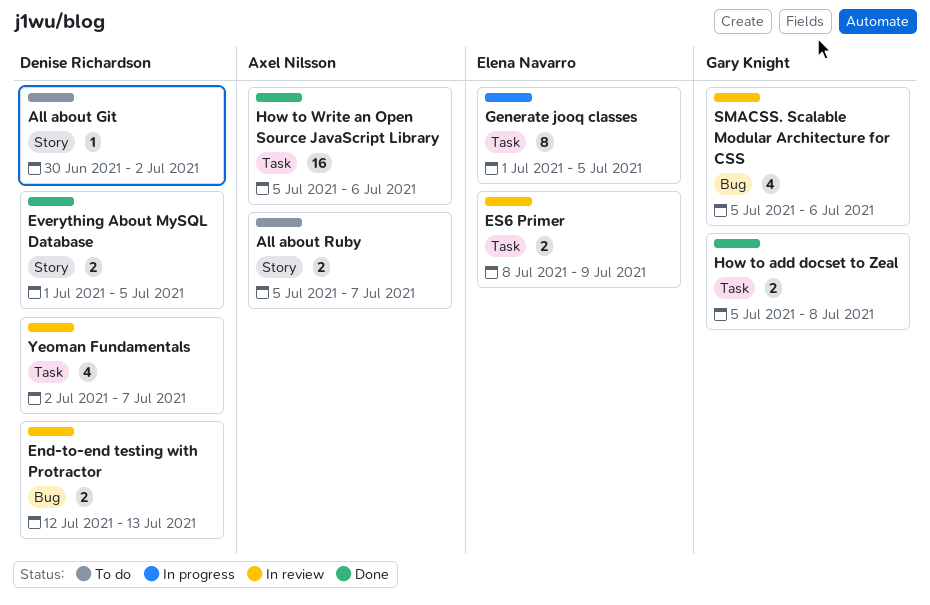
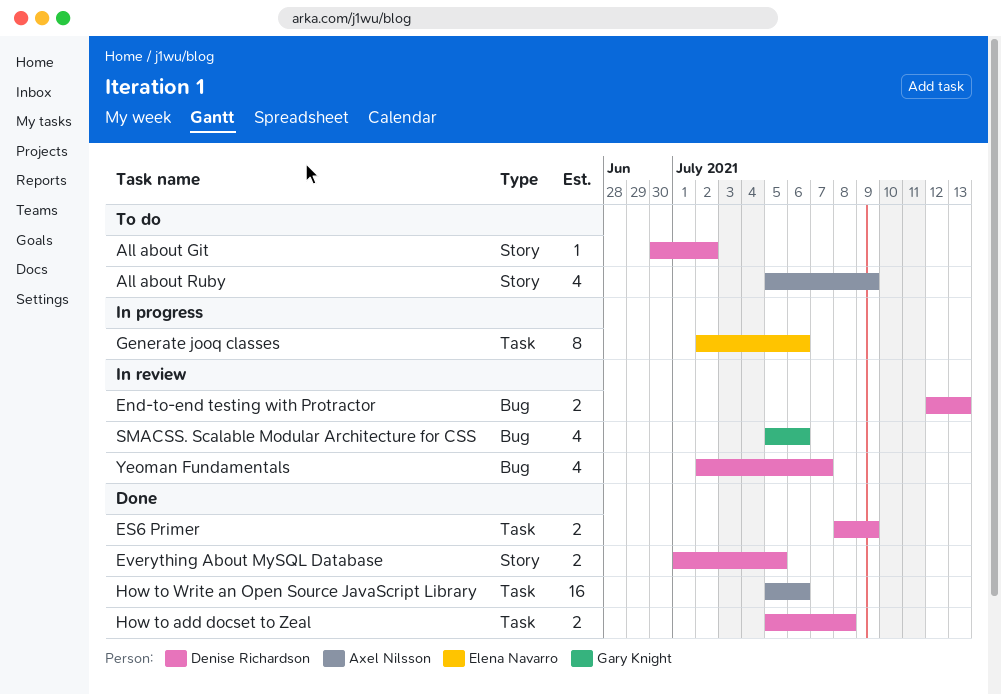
All about Ruby, estimate: 2 -> 4
All about Ruby, due: Jul 7 -> Jul 9
ES6 Primer, status: In review -> Done
ES6 Primer, owner: Elena Navarro -> Denise Richardson
Generate jooq classes, start: Jul 1 -> Jul 2
Generate jooq classes, due: Jul 5 -> Jul 6
How to add docset to Zeal, owner: Gary Knight -> Denise Richardson
Yeoman Fundamentals, label: Task -> Bug

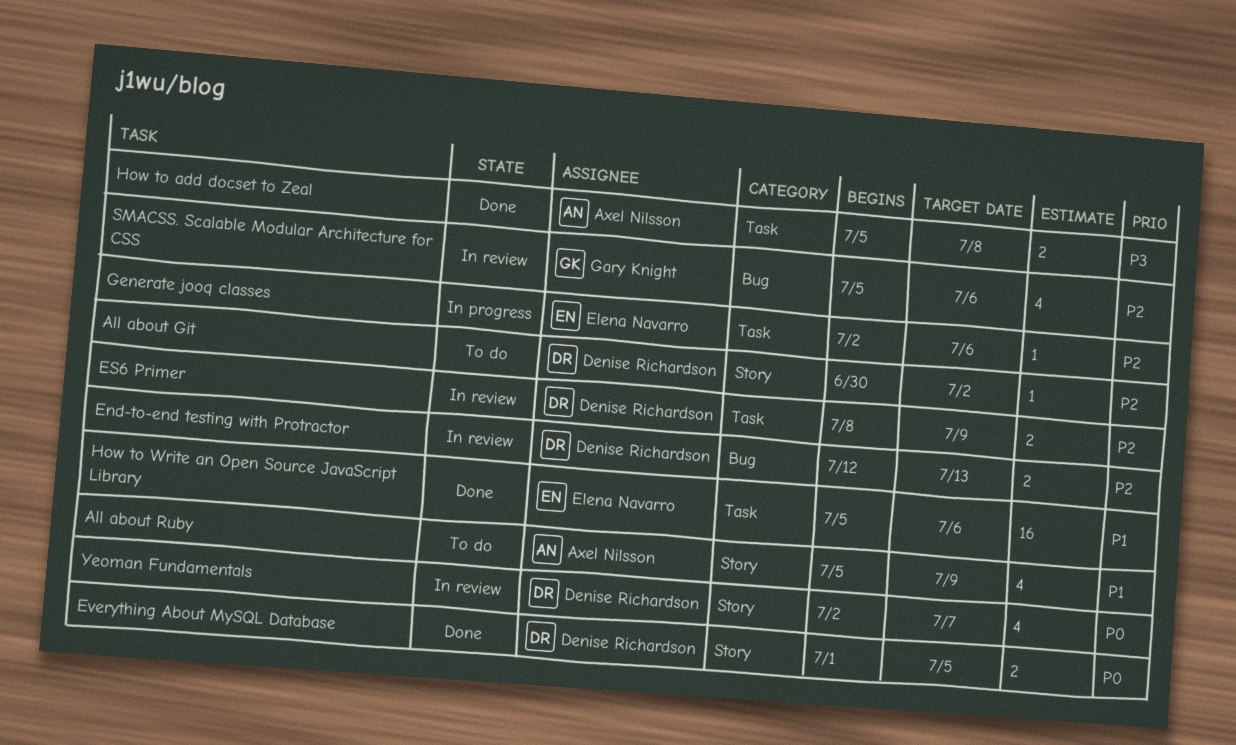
ES6 Primer, status: Done -> In review
Generate jooq classes, estimate: 8 -> 1
How to add docset to Zeal, owner: Denise Richardson -> Axel Nilsson
How to Write an Open Source JavaScript Library, owner: Axel Nilsson -> Elena Navarro
Yeoman Fundamentals, label: Bug -> Story

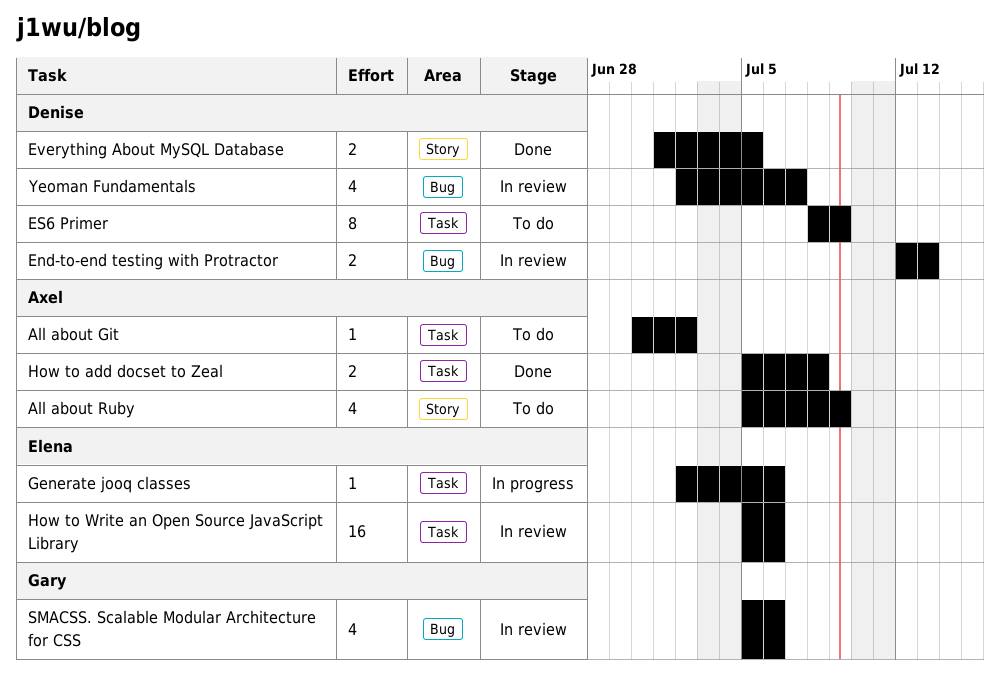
All about Git, owner: Denise Richardson -> Axel Nilsson
All about Git, label: Story -> Task
ES6 Primer, status: In review -> To do
ES6 Primer, estimate: 2 -> 8
How to Write an Open Source JavaScript Library, status: Done -> In review
Yeoman Fundamentals, label: Story -> Bug

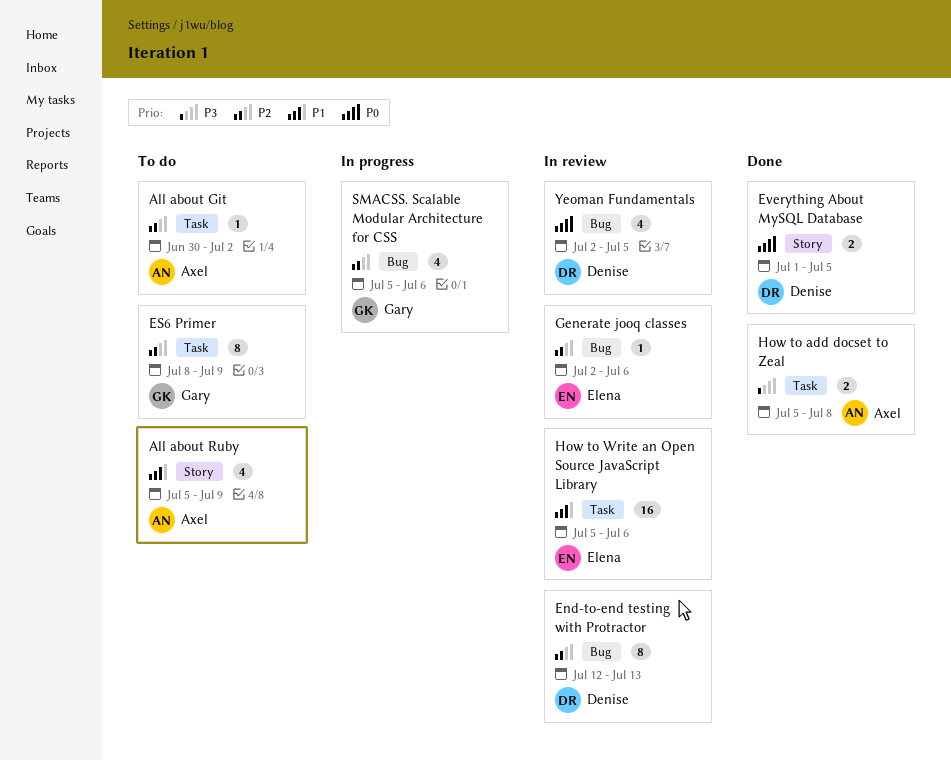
End-to-end testing with Protractor, estimate: 2 -> 8
ES6 Primer, owner: Denise -> Gary
Generate jooq classes, status: In progress -> In review
Generate jooq classes, label: Task -> Bug
SMACSS. Scalable Modular Architecture for CSS, status: In review -> In progress
Yeoman Fundamentals, due: Jul 7 -> Jul 5

